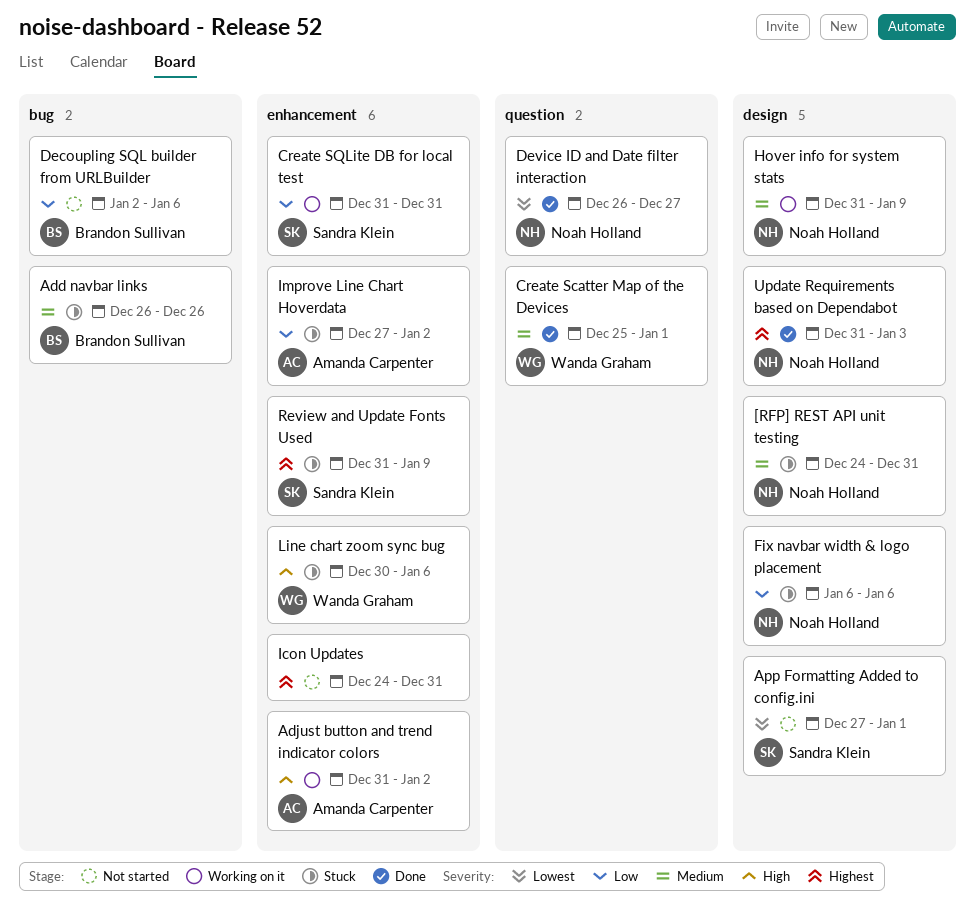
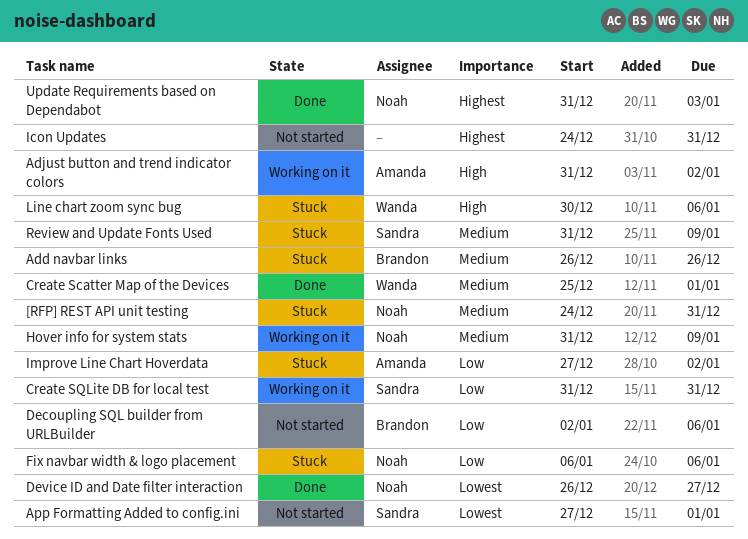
Review and Update Fonts Used, priority: Highest -> Medium

